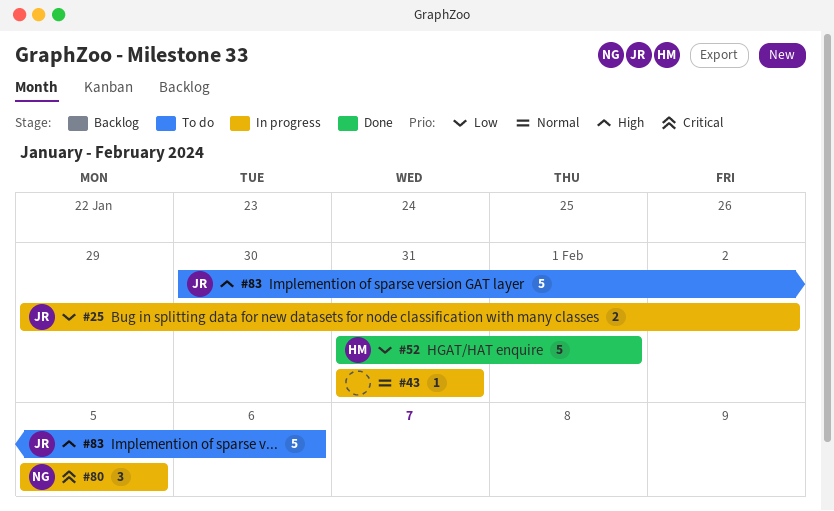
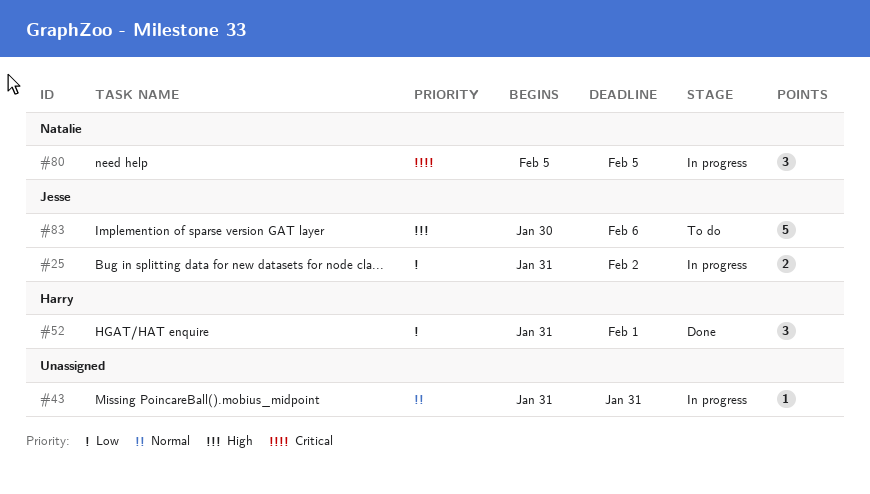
#25, start: Jan 29 -> Jan 31
#52, estimate: 5 -> 3

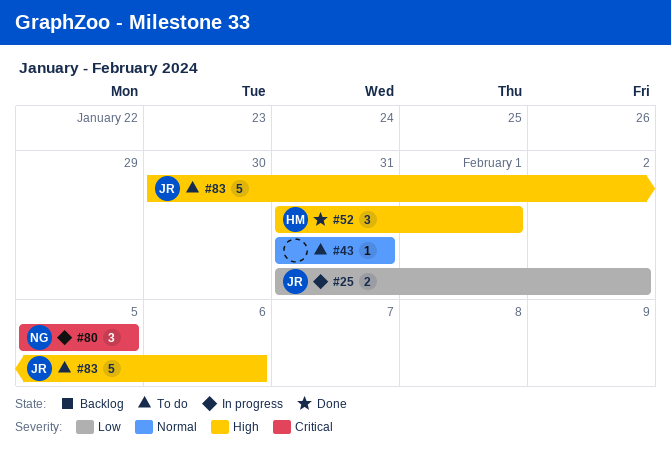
#43, status: In progress -> To do
#52, priority: Low -> High

